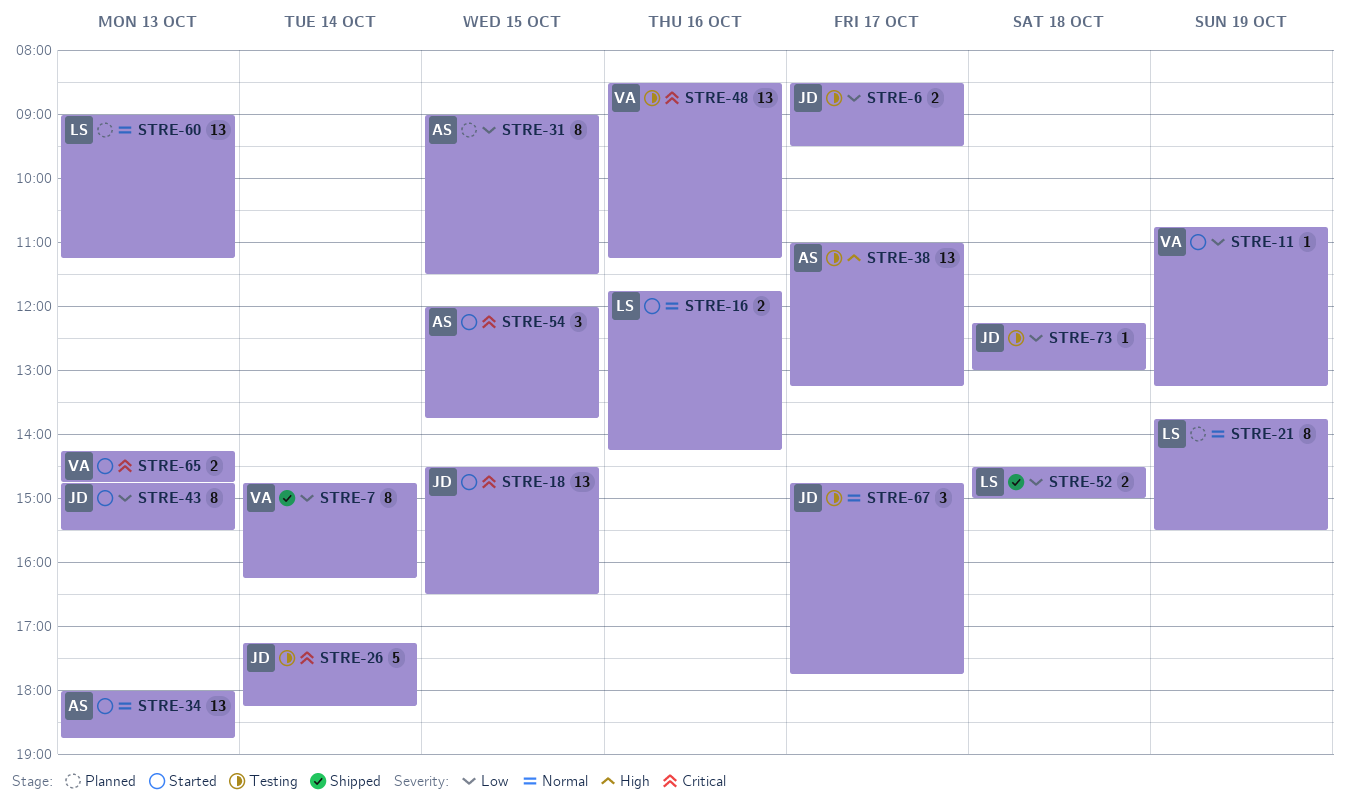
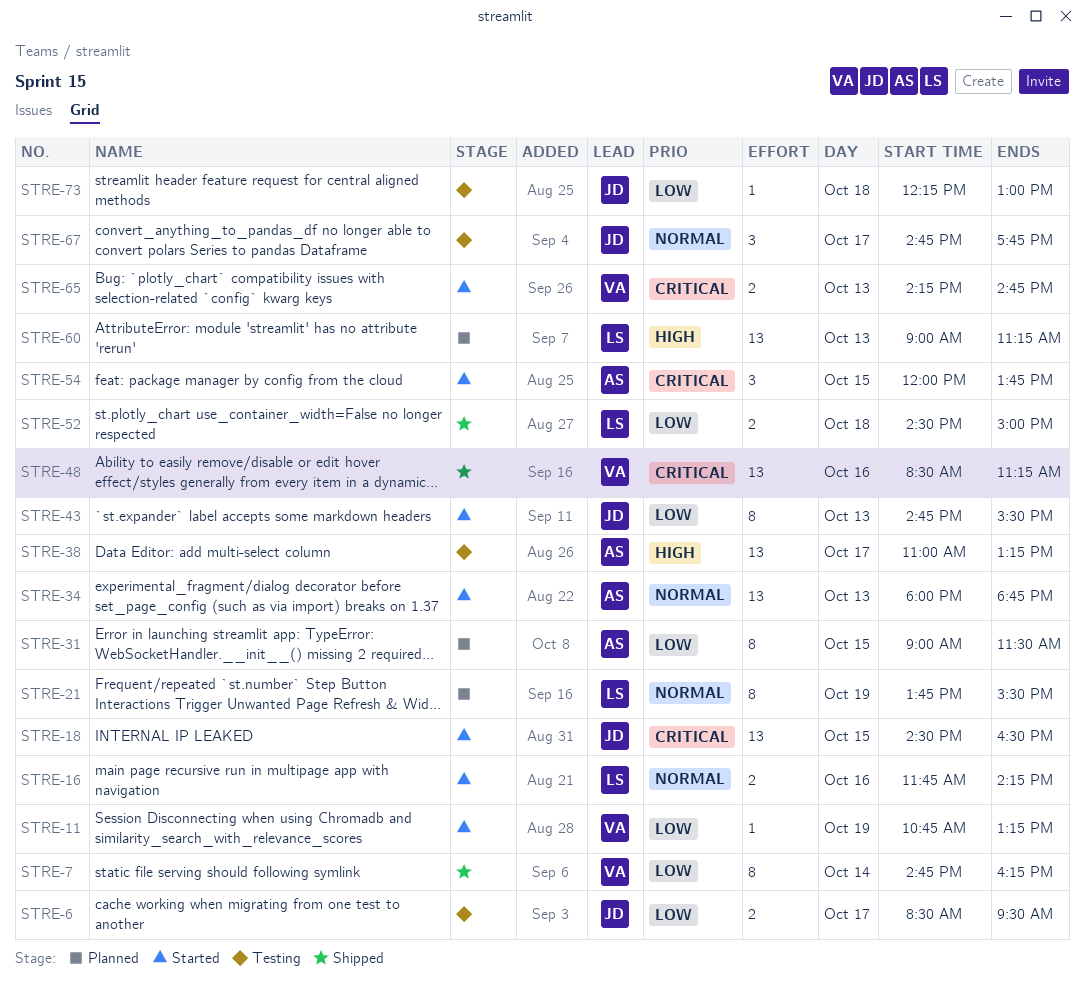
STRE-26: present -> none
STRE-48, status: Testing -> Shipped
STRE-60, priority: Normal -> High

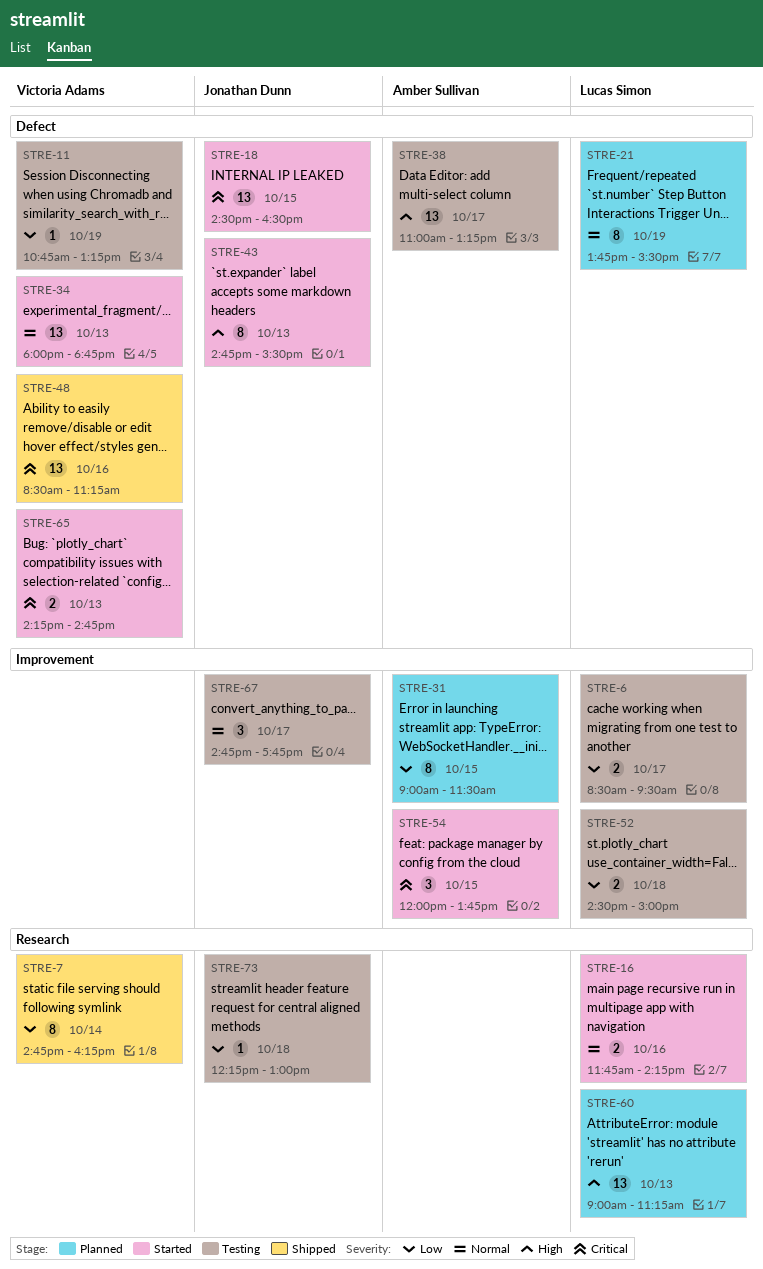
STRE-6, owner: Jonathan Dunn -> Lucas Simon
STRE-11, status: Started -> Testing
STRE-34, owner: Amber Sullivan -> Victoria Adams
STRE-43, priority: Low -> High
STRE-52, status: Shipped -> Testing

